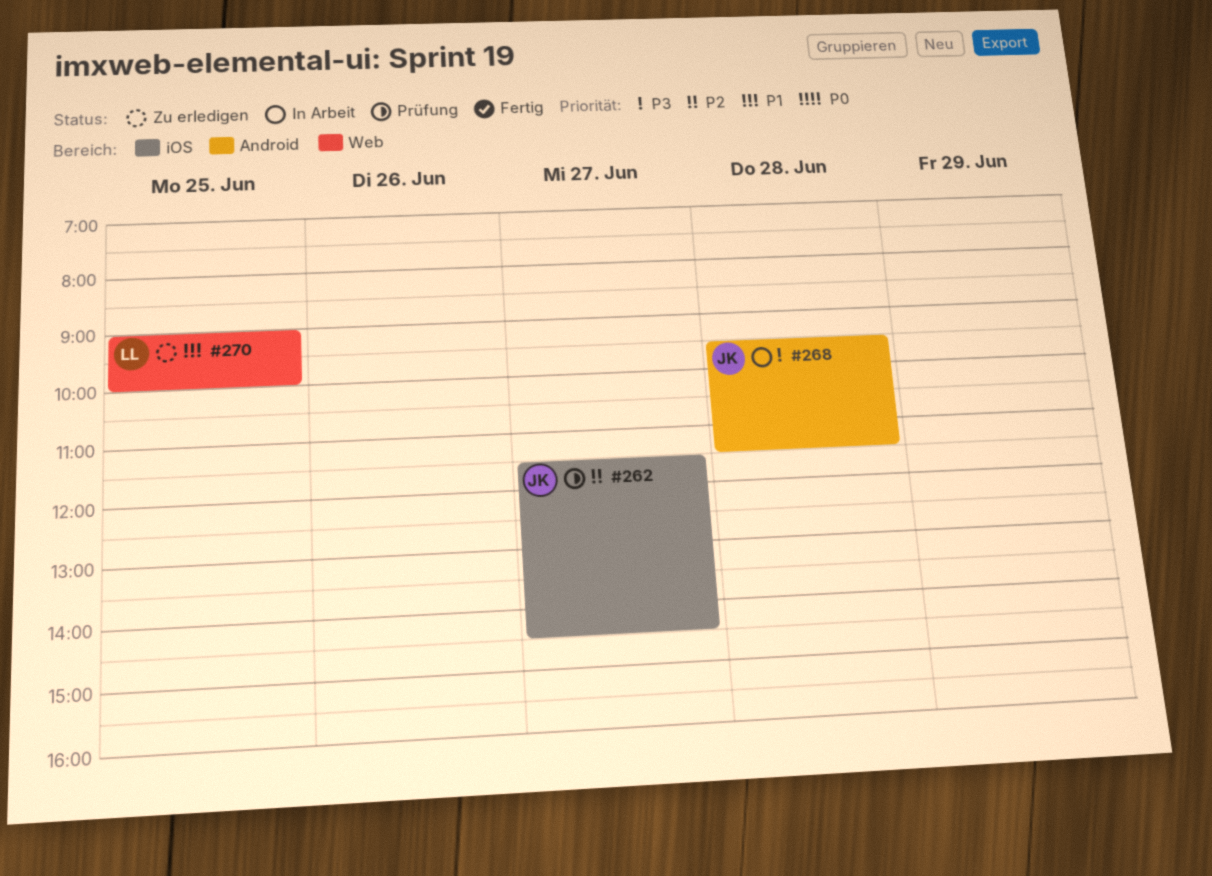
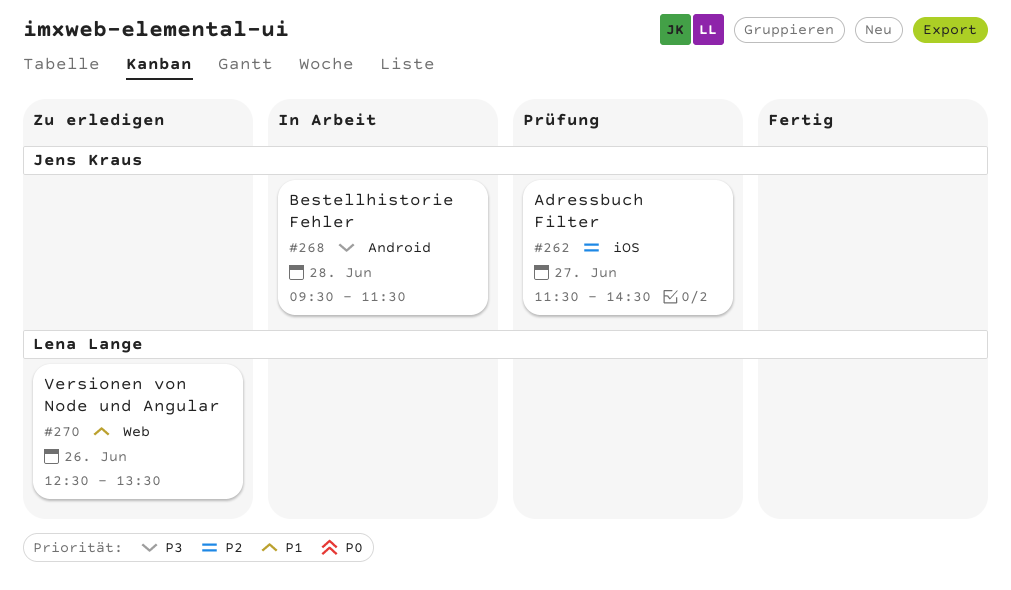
#270, day: Jun 25 -> Jun 26
#270, begins: 09:00 -> 12:30
#270, ends: 10:00 -> 13:30

